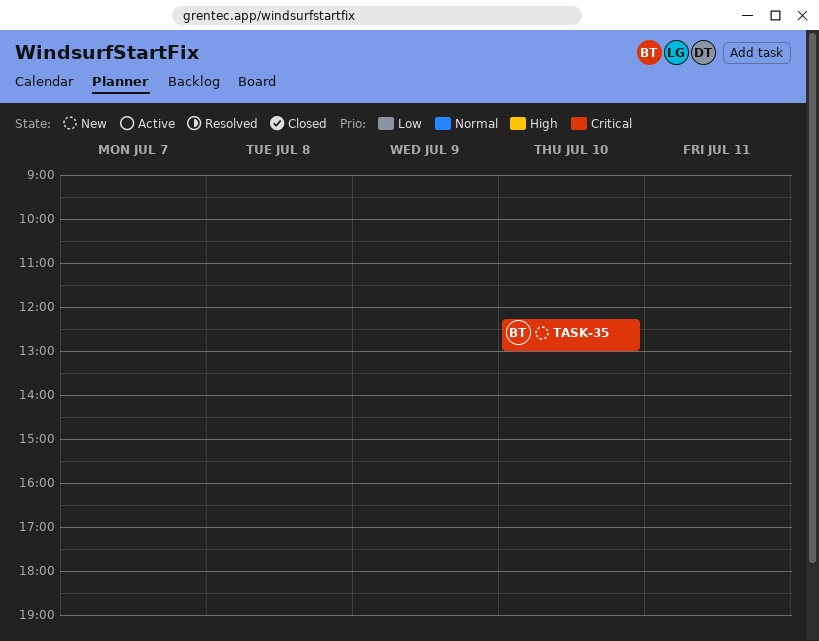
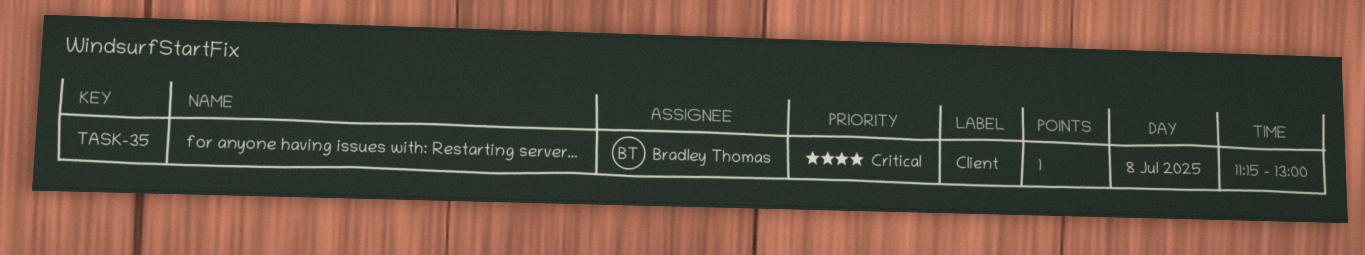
TASK-35, day: Jul 10 -> Jul 8
TASK-35, begins: 12:15 -> 11:15

